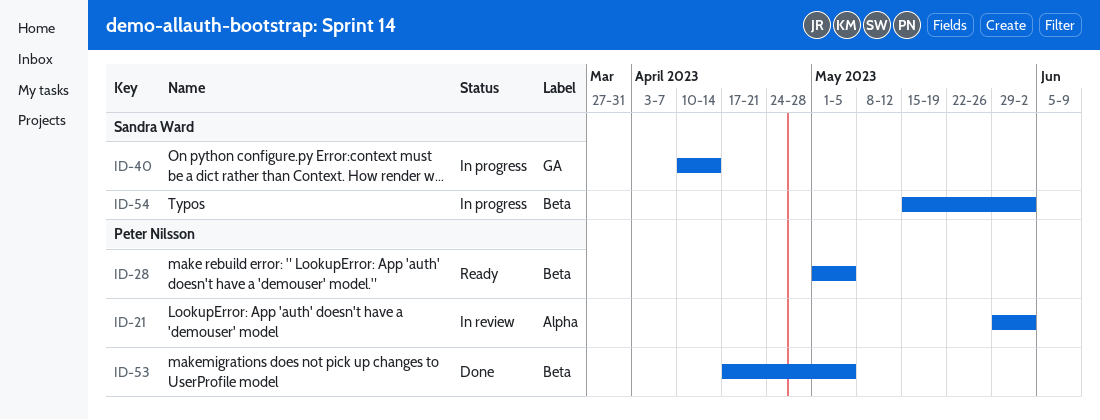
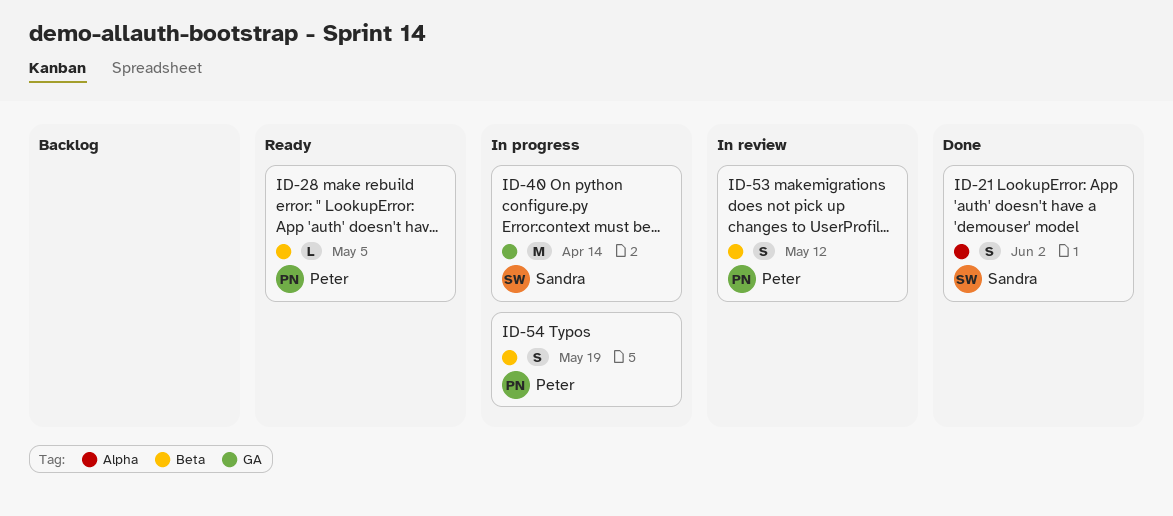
ID-21, status: In review -> Done
ID-21, owner: Peter Nilsson -> Sandra Ward
ID-53, status: Done -> In review
ID-53, due: May 5 -> May 12
ID-54, owner: Sandra Ward -> Peter Nilsson
ID-54, due: Jun 2 -> May 19

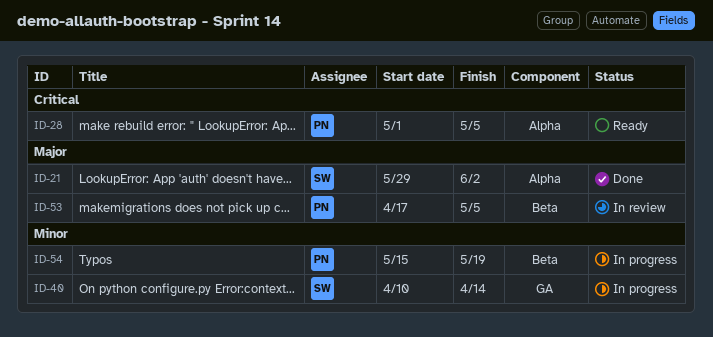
ID-28, label: Beta -> Alpha
ID-53, due: May 12 -> May 5

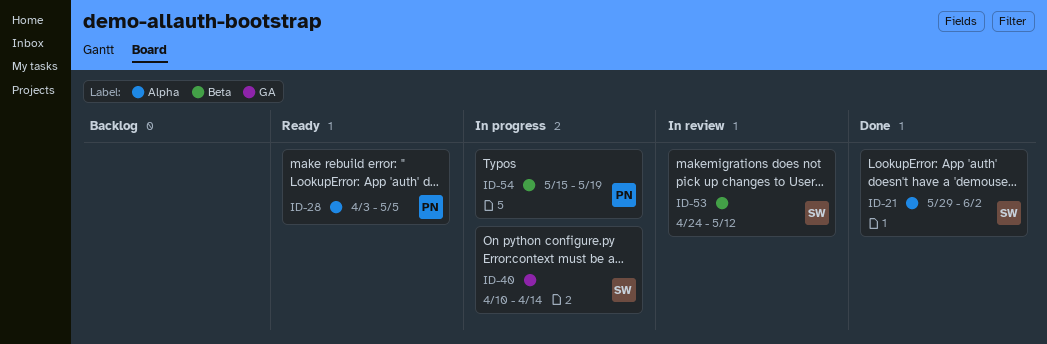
ID-28, start: May 1 -> Apr 3
ID-53, owner: PN -> SW
ID-53, start: Apr 17 -> Apr 24
ID-53, due: May 5 -> May 12

